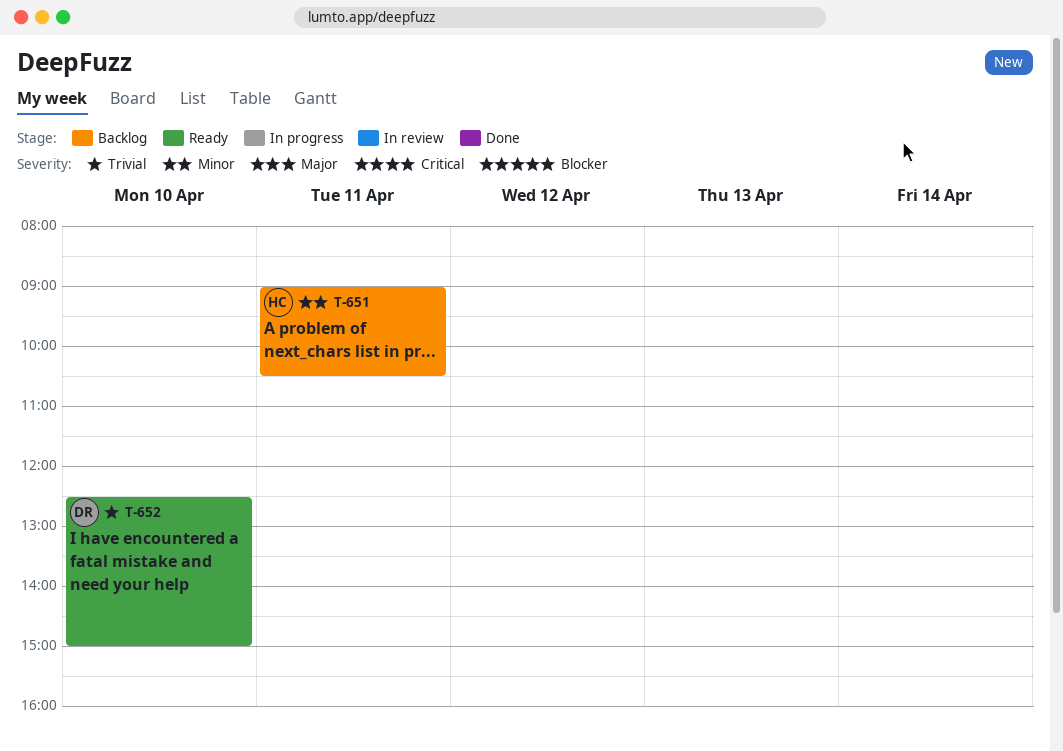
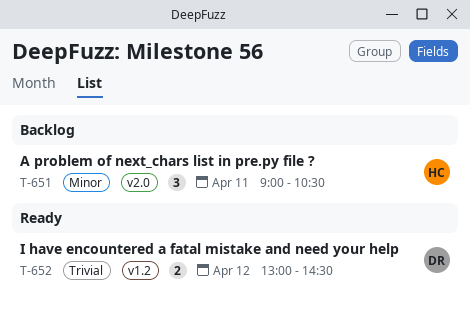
T-652, day: Apr 10 -> Apr 12
T-652, begins: 12:30 -> 13:00
T-652, ends: 15:00 -> 14:30

